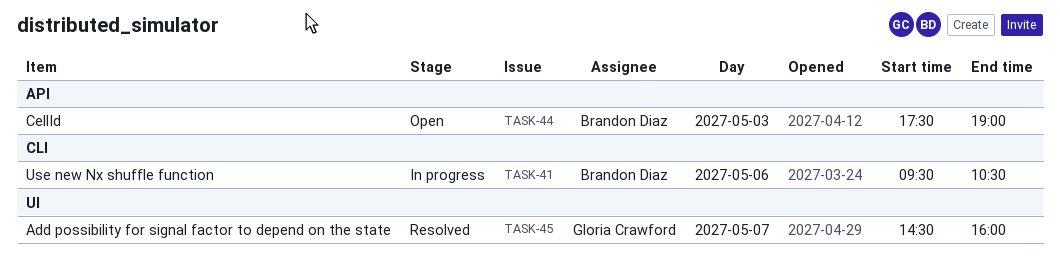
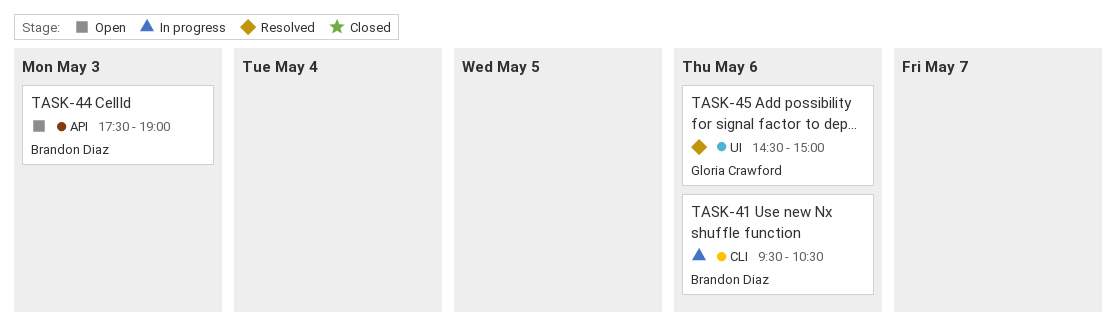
TASK-45, day: May 7 -> May 6
TASK-45, ends: 16:00 -> 15:00

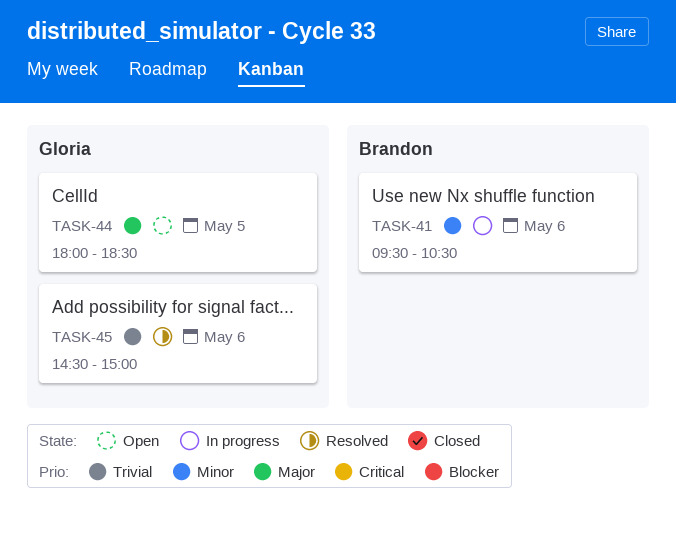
TASK-44, owner: Brandon Diaz -> Gloria Crawford
TASK-44, day: May 3 -> May 5
TASK-44, begins: 17:30 -> 18:00
TASK-44, ends: 19:00 -> 18:30

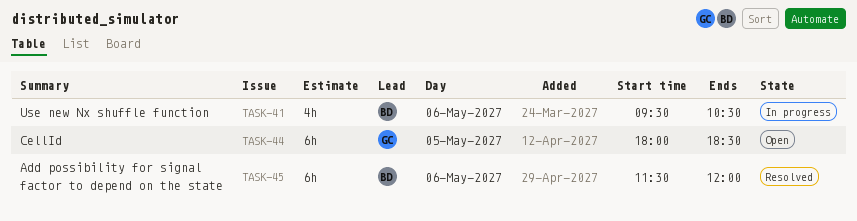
TASK-45, owner: Gloria -> Brandon
TASK-45, begins: 14:30 -> 11:30
TASK-45, ends: 15:00 -> 12:00

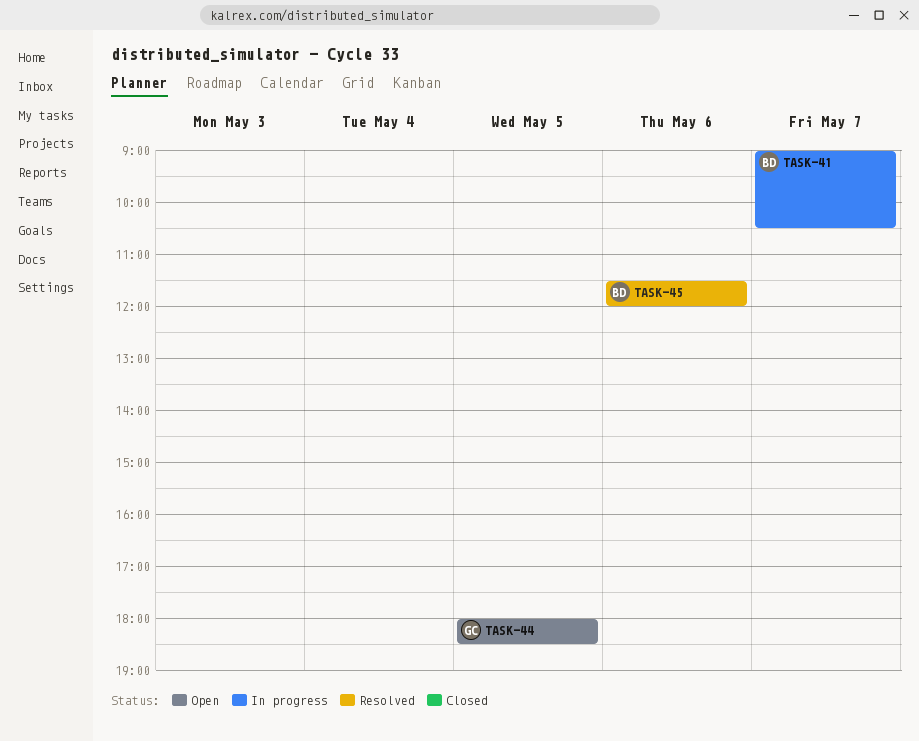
TASK-41, day: May 6 -> May 7
TASK-41, begins: 09:30 -> 09:00

